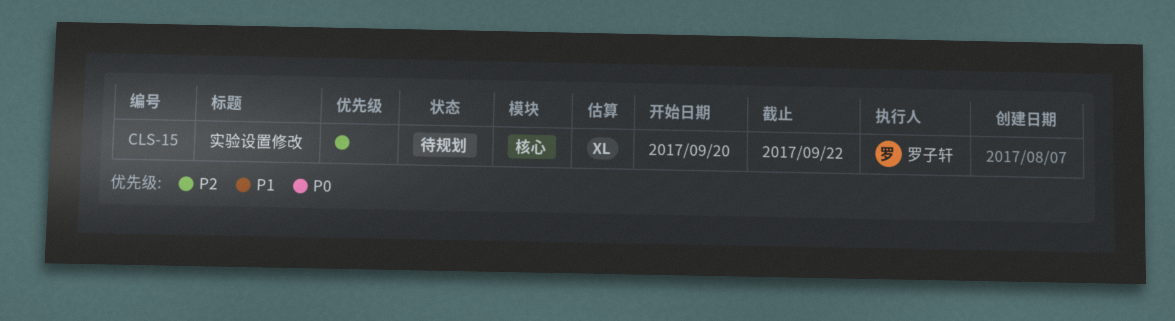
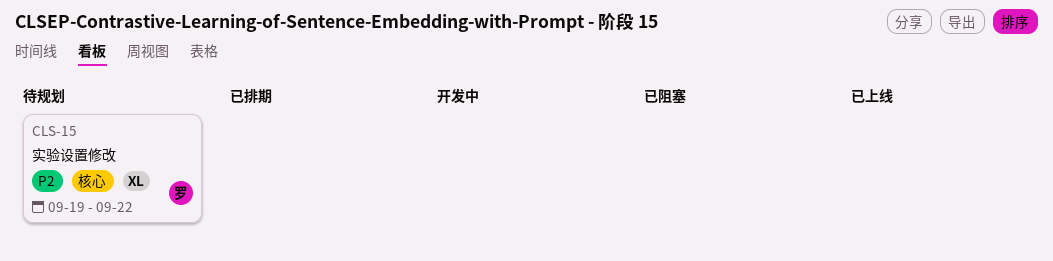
CLS-15, start: Sep 20 -> Sep 19

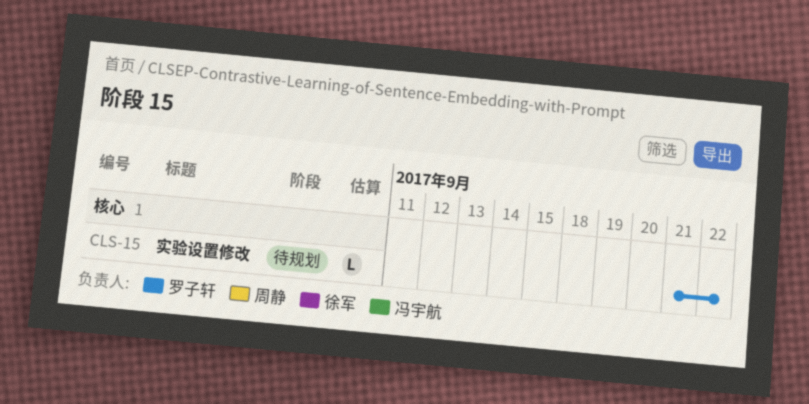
CLS-15, estimate: XL -> L
CLS-15, start: Sep 19 -> Sep 21

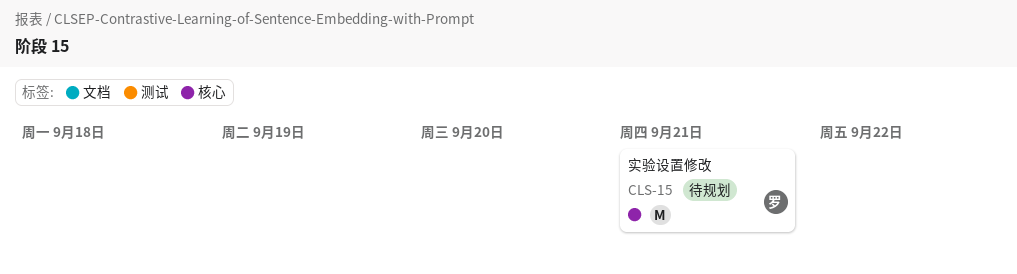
CLS-15, estimate: L -> M
CLS-15, due: Sep 22 -> Sep 21

